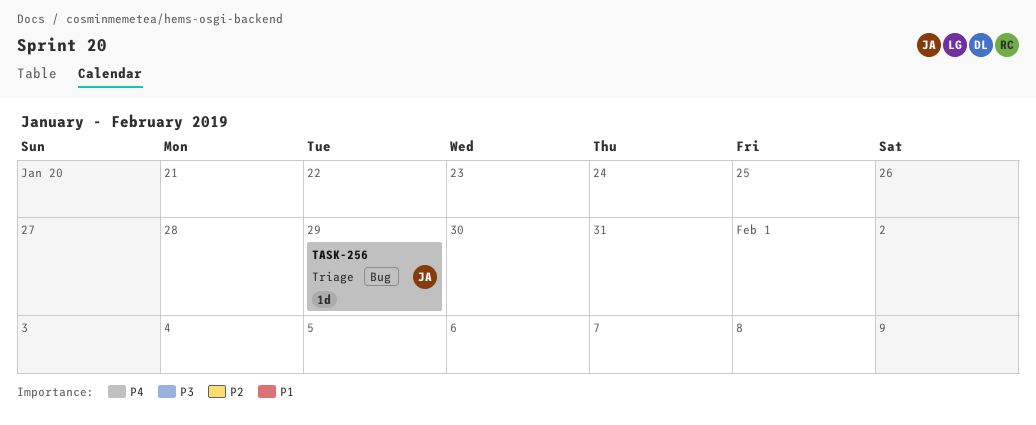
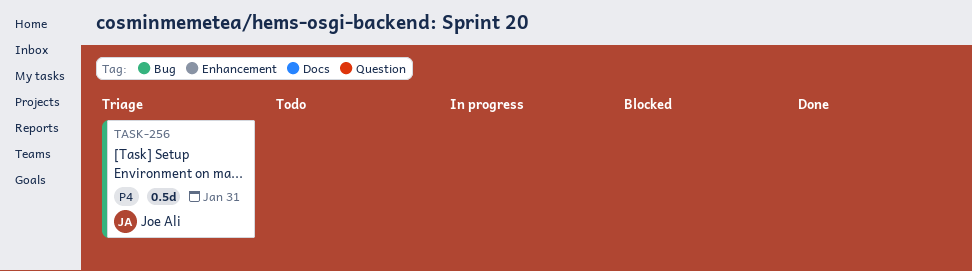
TASK-256, estimate: 1d -> 0.5d
TASK-256, due: Jan 29 -> Jan 31

